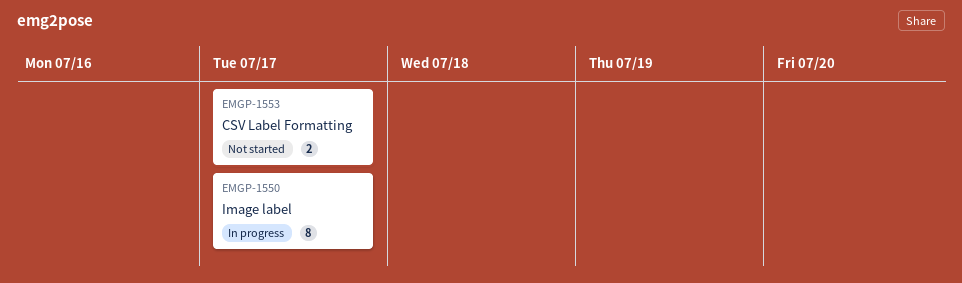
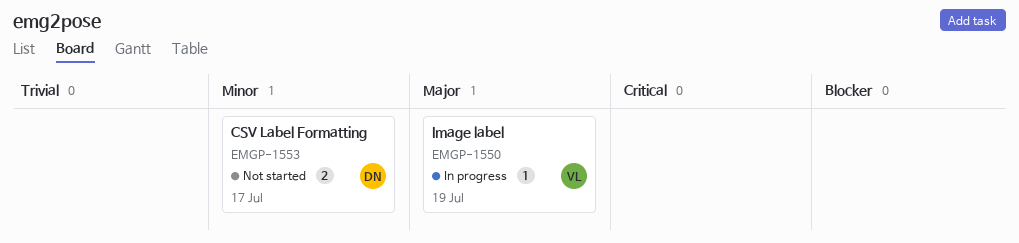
EMGP-1550, estimate: 8 -> 1
EMGP-1550, due: Jul 17 -> Jul 19

